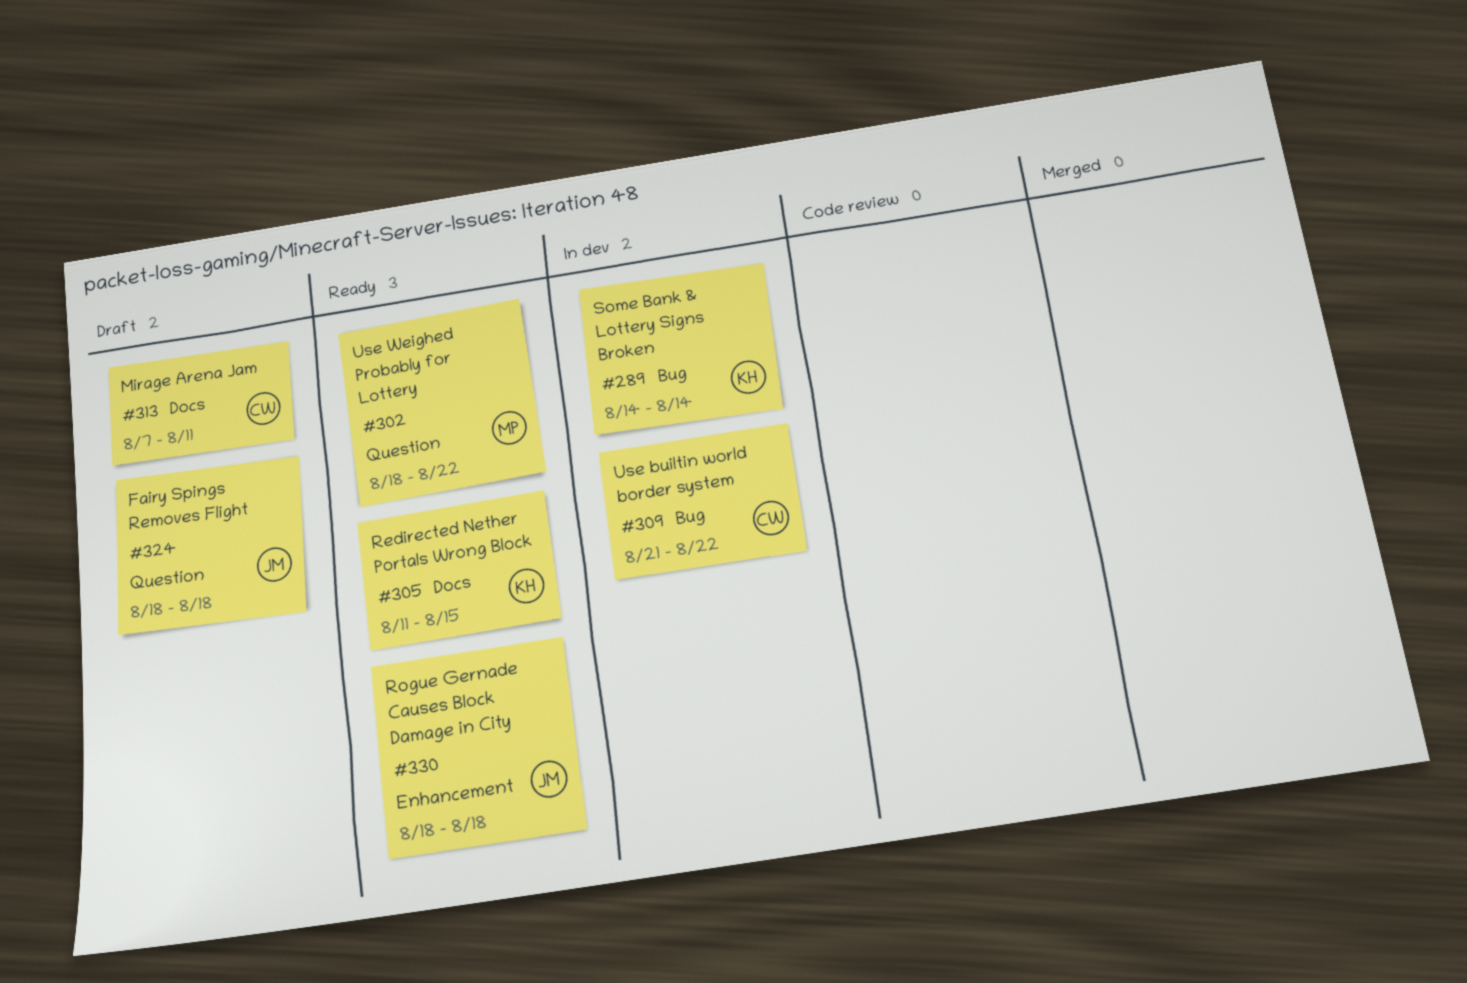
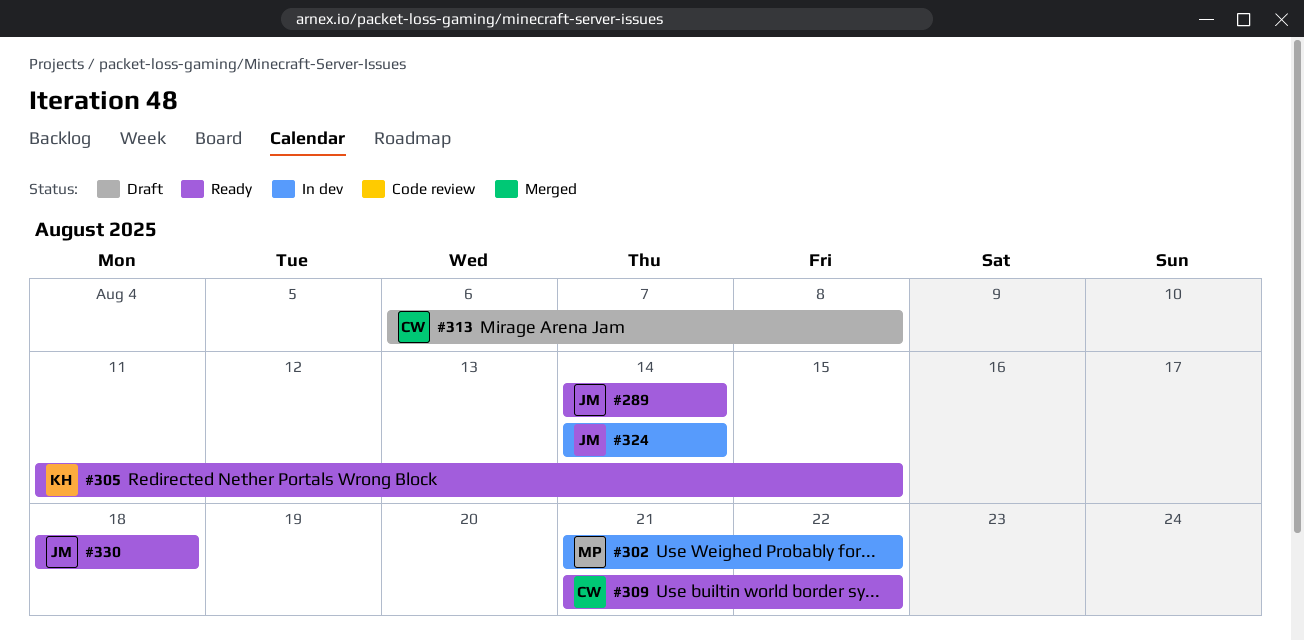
#289, status: In dev -> Ready
#289, owner: KH -> JM
#302, status: Ready -> In dev
#302, start: Aug 18 -> Aug 21
#309, status: In dev -> Ready
#313, start: Aug 7 -> Aug 6
#313, due: Aug 11 -> Aug 8
#324, status: Draft -> In dev
#324, start: Aug 18 -> Aug 14
#324, due: Aug 18 -> Aug 14

